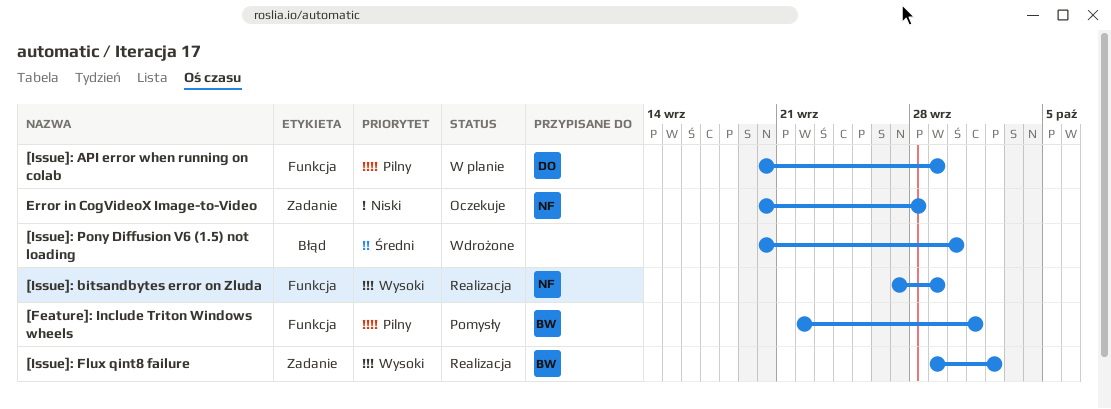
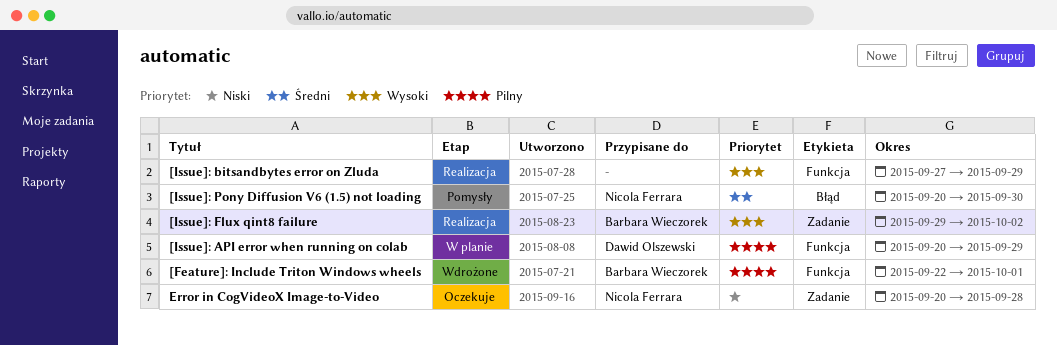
[Feature]: Include Triton Windows wheels, status: Pomysły -> Wdrożone
[Issue]: bitsandbytes error on Zluda, owner: Nicola Ferrara -> none
[Issue]: Pony Diffusion V6 (1.5) not loading, status: Wdrożone -> Pomysły
[Issue]: Pony Diffusion V6 (1.5) not loading, owner: none -> Nicola Ferrara

